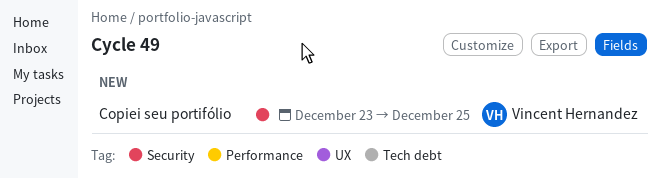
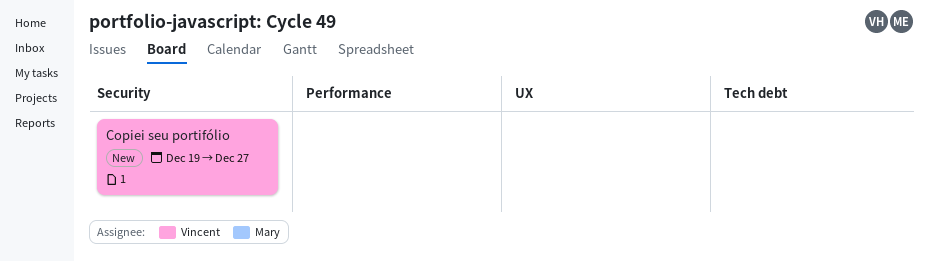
Copiei seu portifólio, start: Dec 23 -> Dec 19
Copiei seu portifólio, due: Dec 25 -> Dec 27

